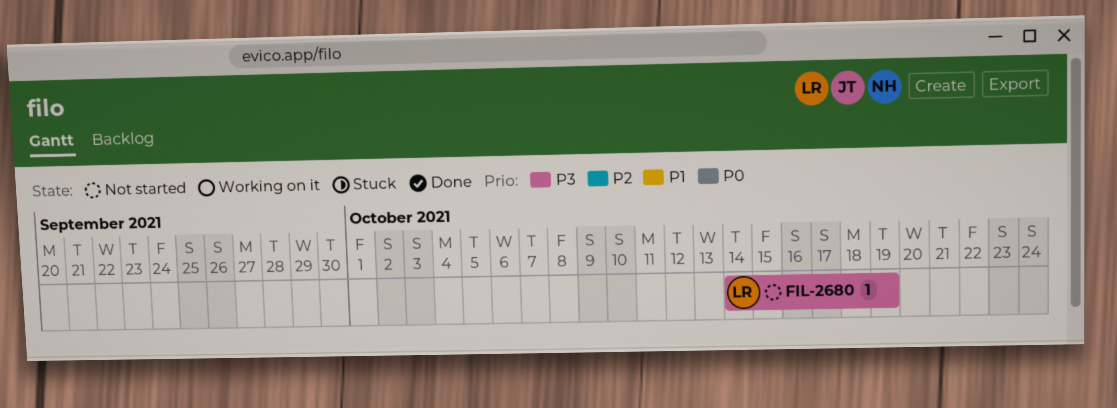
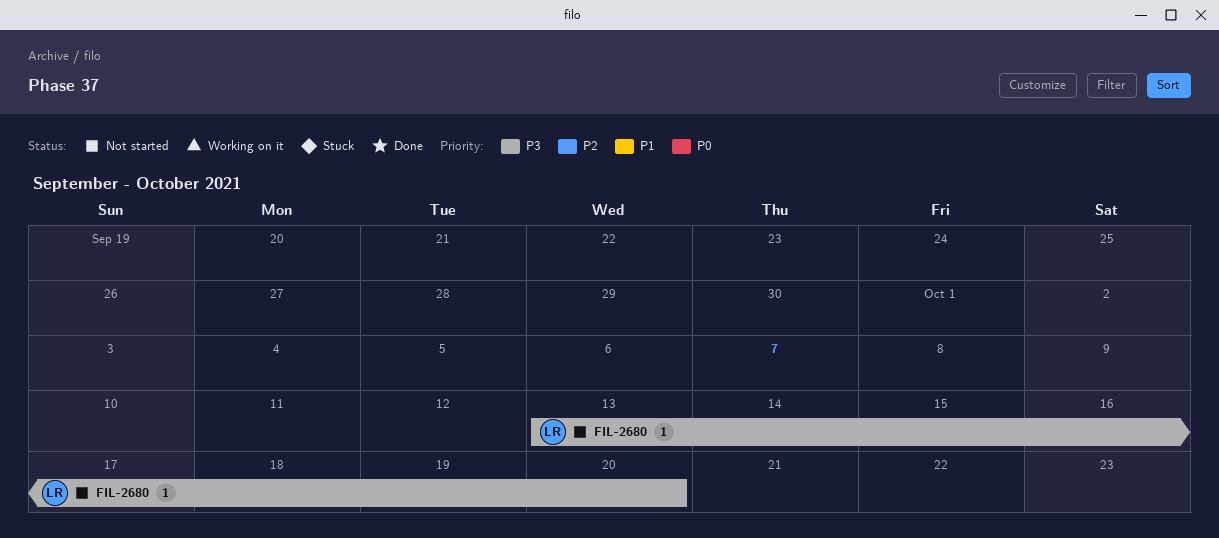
FIL-2680, start: Oct 14 -> Oct 13
FIL-2680, due: Oct 19 -> Oct 20

